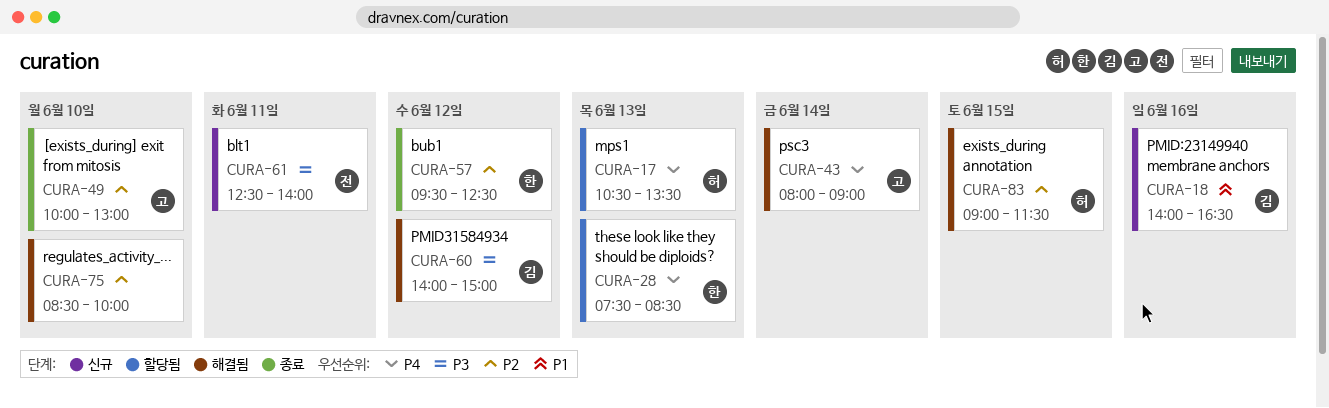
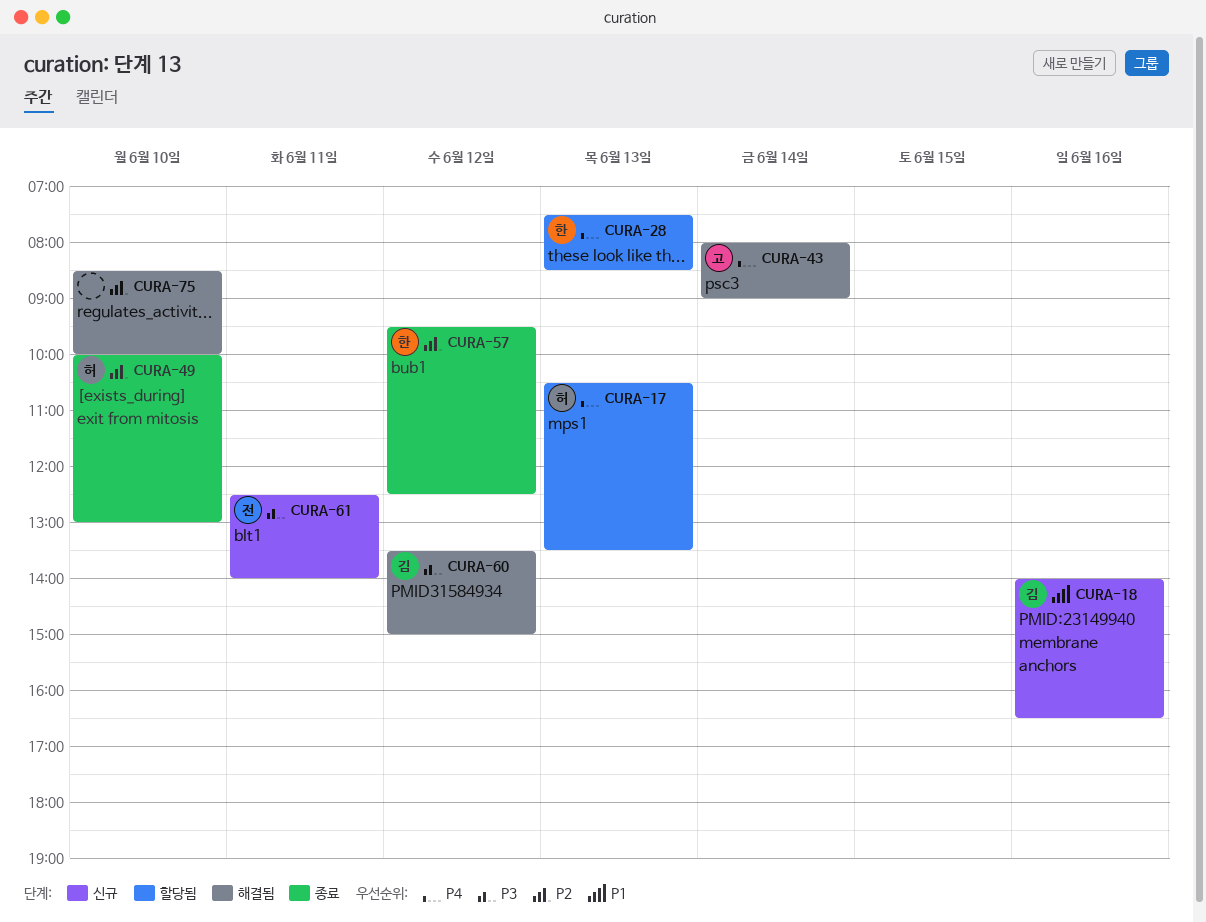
CURA-49, owner: 고 -> 허
CURA-60, begins: 14:00 -> 13:30
CURA-83: present -> none

